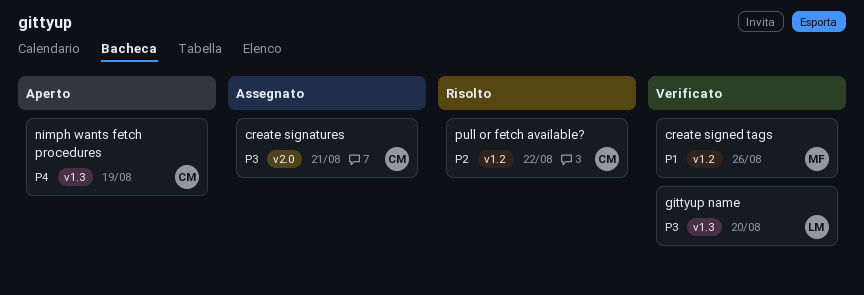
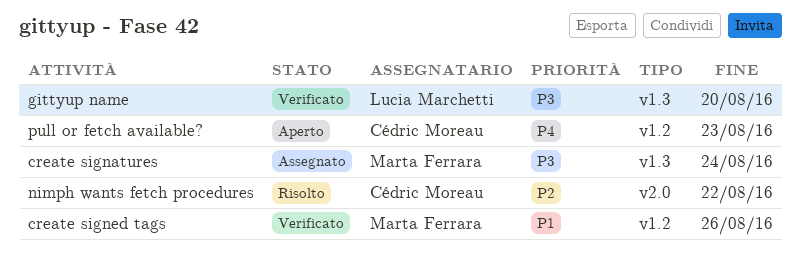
create signatures, owner: Cédric Moreau -> Marta Ferrara
create signatures, label: v2.0 -> v1.3
create signatures, due: Aug 21 -> Aug 24
nimph wants fetch procedures, status: Aperto -> Risolto
nimph wants fetch procedures, priority: P4 -> P2
nimph wants fetch procedures, label: v1.3 -> v2.0
nimph wants fetch procedures, due: Aug 19 -> Aug 22
pull or fetch available?, status: Risolto -> Aperto
pull or fetch available?, priority: P2 -> P4
pull or fetch available?, due: Aug 22 -> Aug 23

